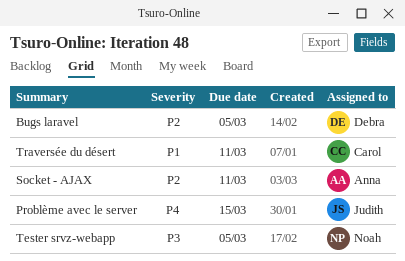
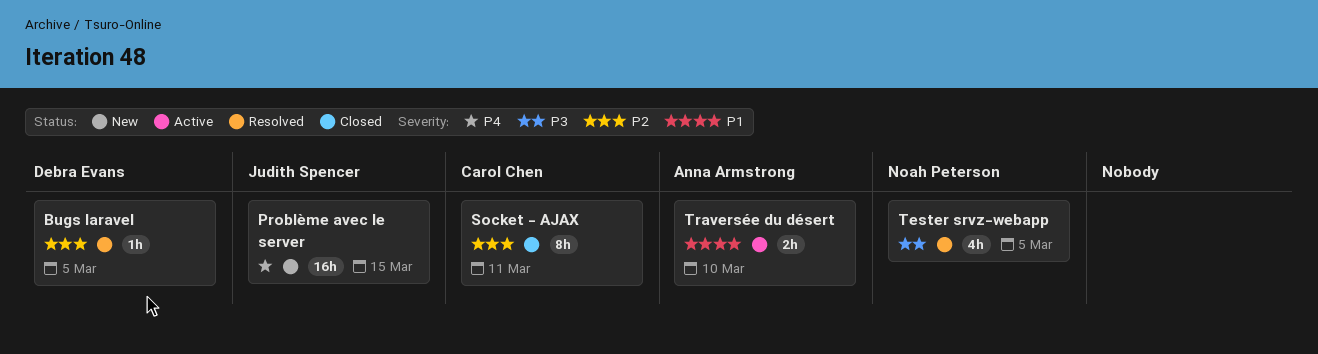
Socket - AJAX, owner: Anna Armstrong -> Carol Chen
Traversée du désert, owner: Carol Chen -> Anna Armstrong
Traversée du désert, due: Mar 11 -> Mar 10

